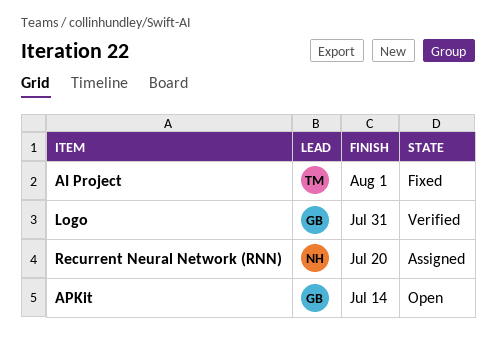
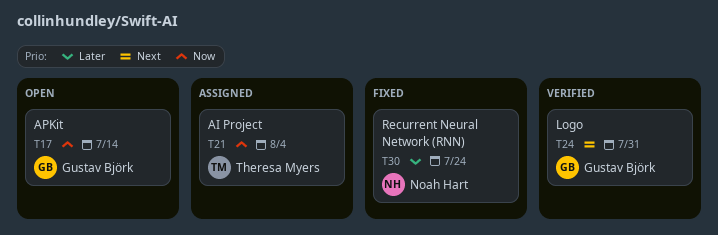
AI Project, status: Fixed -> Assigned
AI Project, due: Aug 1 -> Aug 4
Recurrent Neural Network (RNN), status: Assigned -> Fixed
Recurrent Neural Network (RNN), due: Jul 20 -> Jul 24

